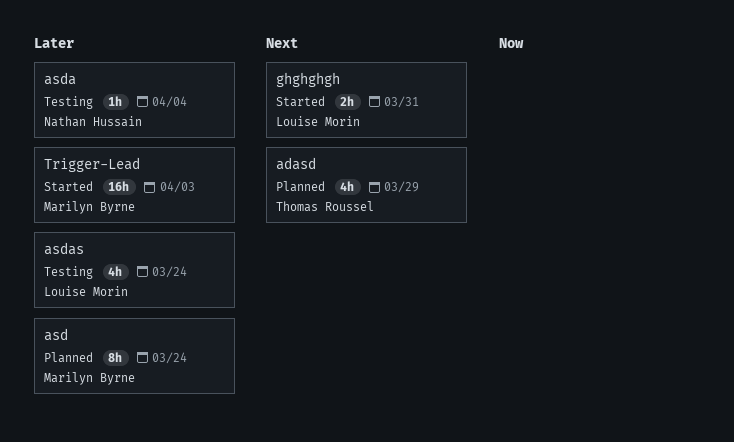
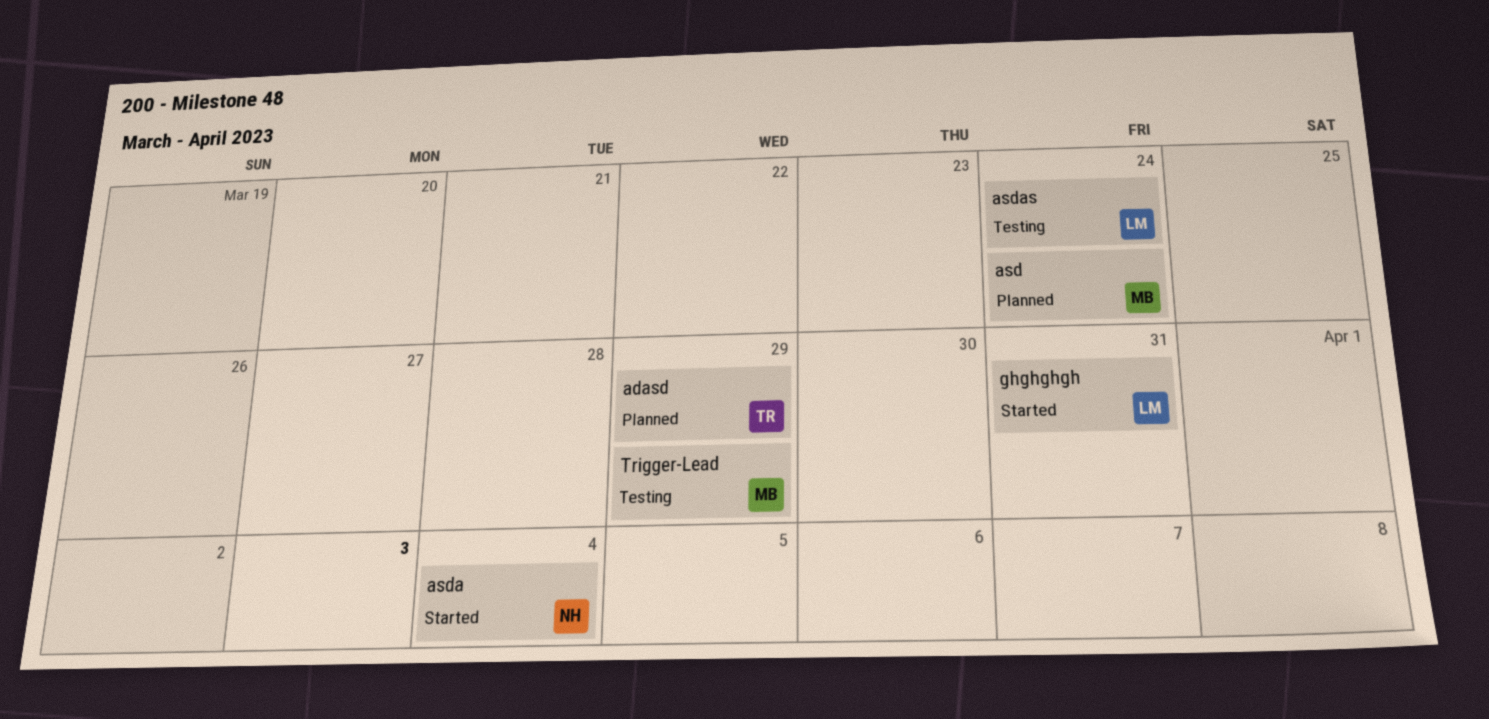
asda, status: Testing -> Started
Trigger-Lead, status: Started -> Testing
Trigger-Lead, due: Apr 3 -> Mar 29

